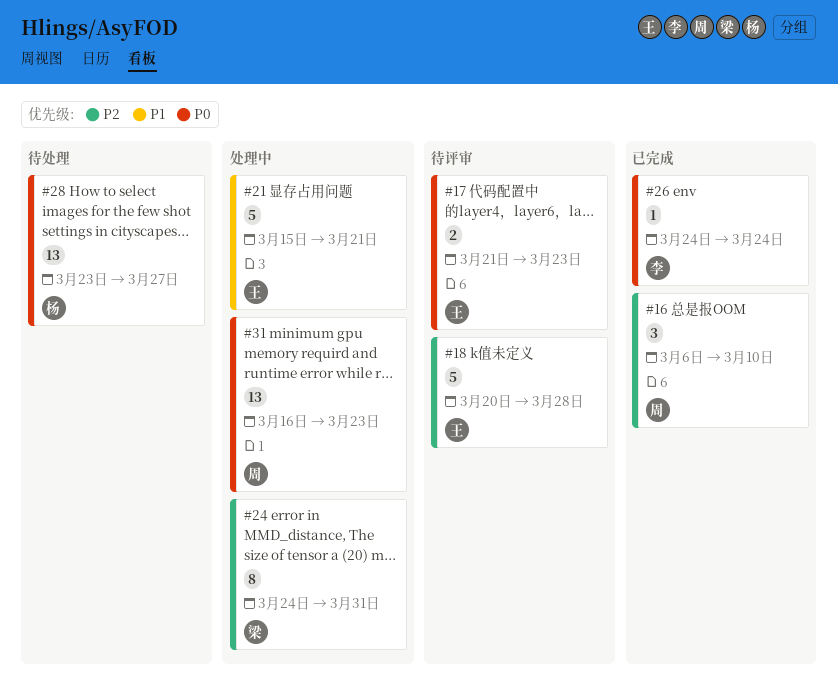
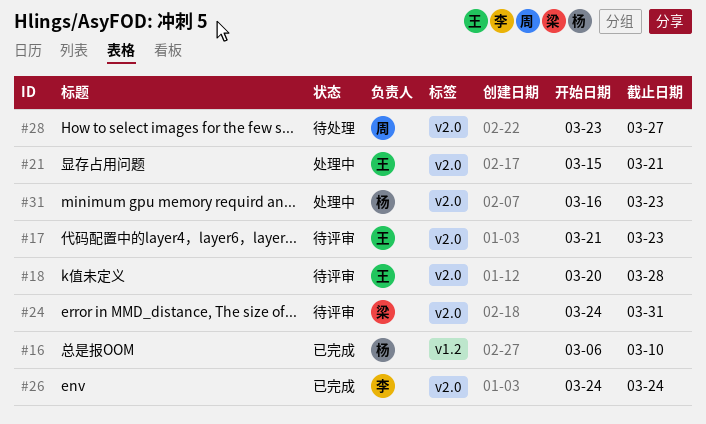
#16, owner: 周 -> 杨
#24, status: 处理中 -> 待评审
#28, owner: 杨 -> 周
#31, owner: 周 -> 杨

